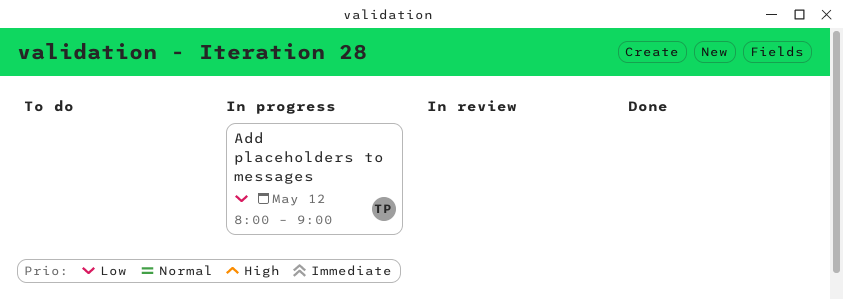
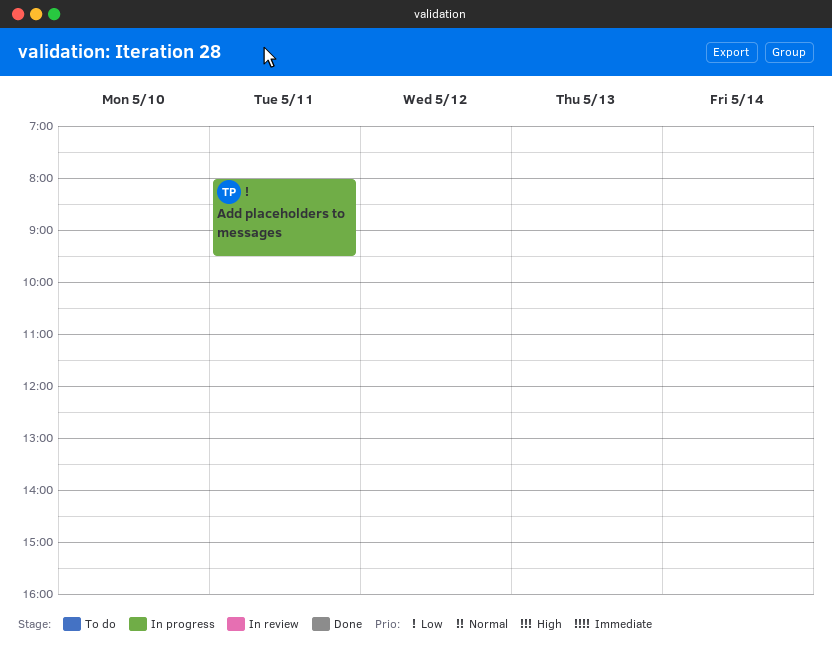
Add placeholders to messages, day: May 12 -> May 11
Add placeholders to messages, ends: 09:00 -> 09:30

